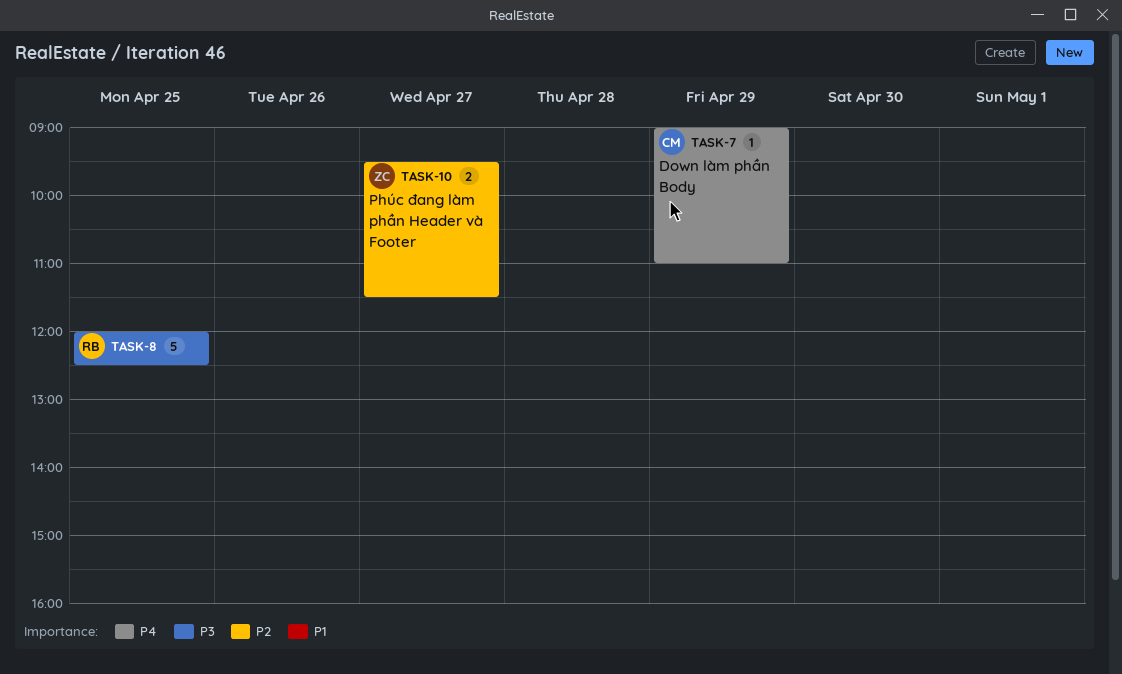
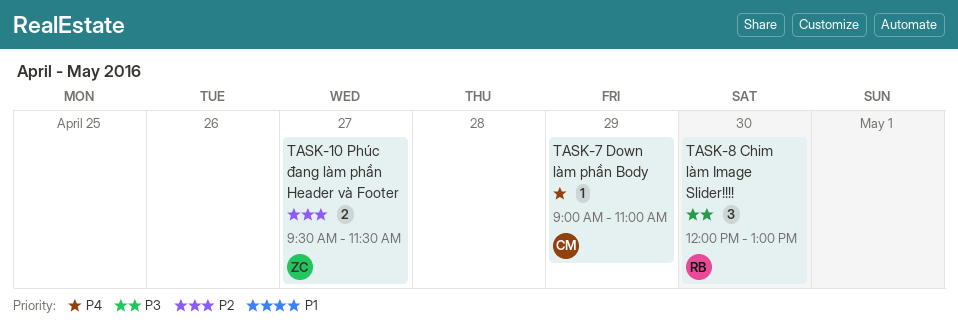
TASK-8, estimate: 5 -> 3
TASK-8, day: Apr 25 -> Apr 30
TASK-8, ends: 12:30 -> 13:00

